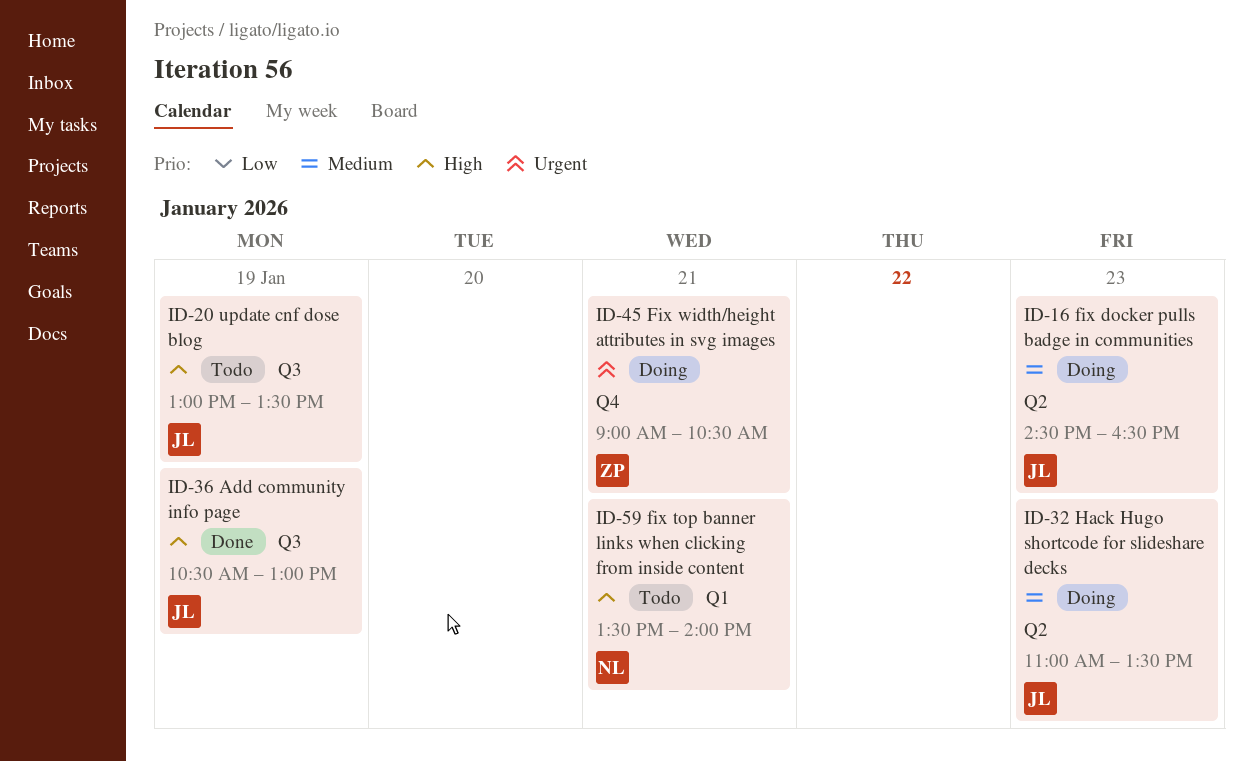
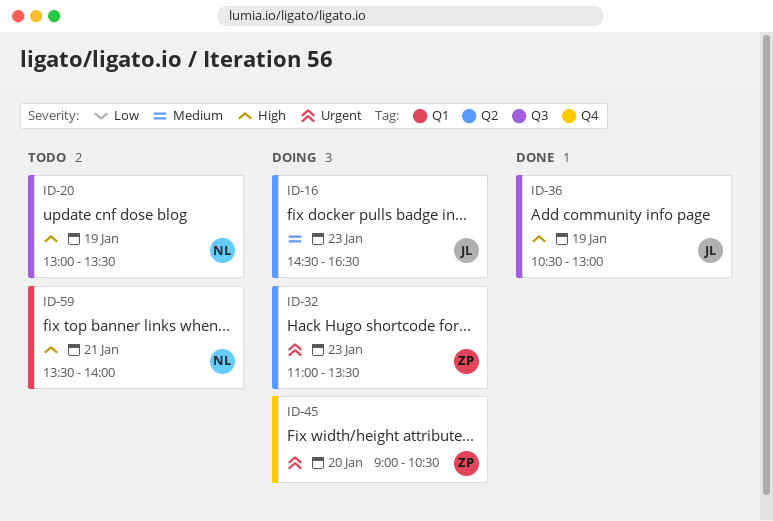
ID-20, owner: JL -> NL
ID-32, owner: JL -> ZP
ID-32, priority: Medium -> Urgent
ID-45, day: Jan 21 -> Jan 20

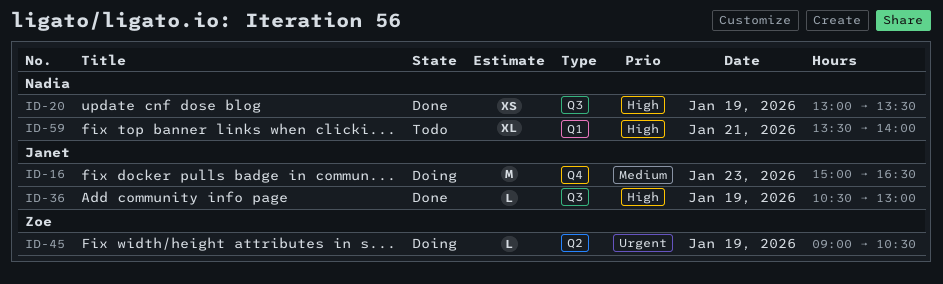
ID-16, label: Q2 -> Q4
ID-16, begins: 14:30 -> 15:00
ID-20, status: Todo -> Done
ID-32: present -> none
ID-45, label: Q4 -> Q2
ID-45, day: Jan 20 -> Jan 19

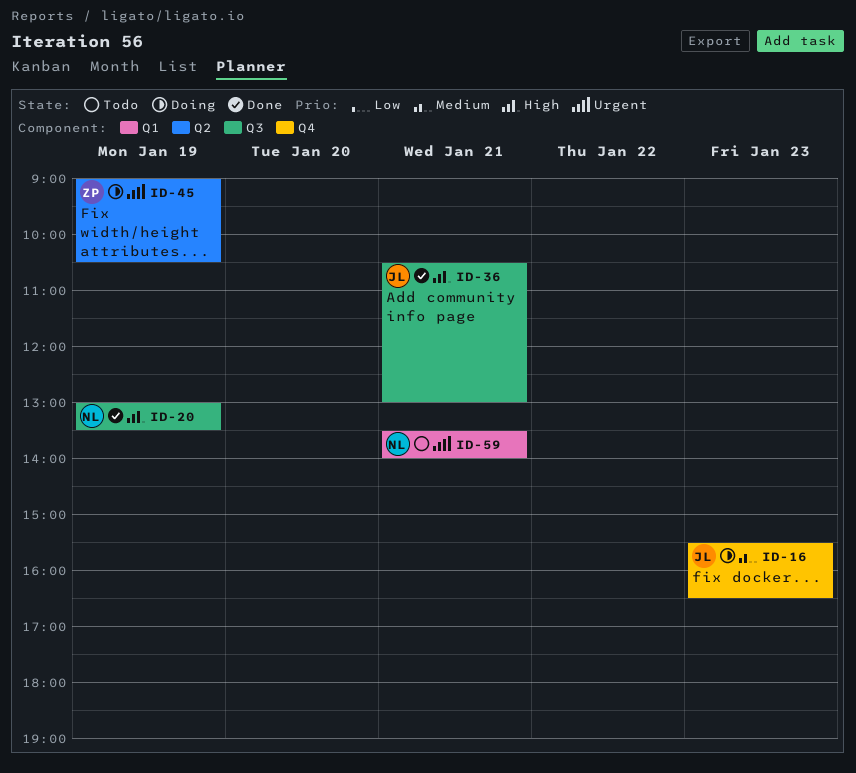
ID-16, begins: 15:00 -> 15:30
ID-36, day: Jan 19 -> Jan 21
ID-59, priority: High -> Urgent

